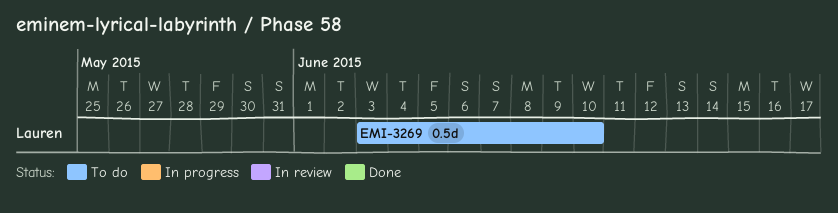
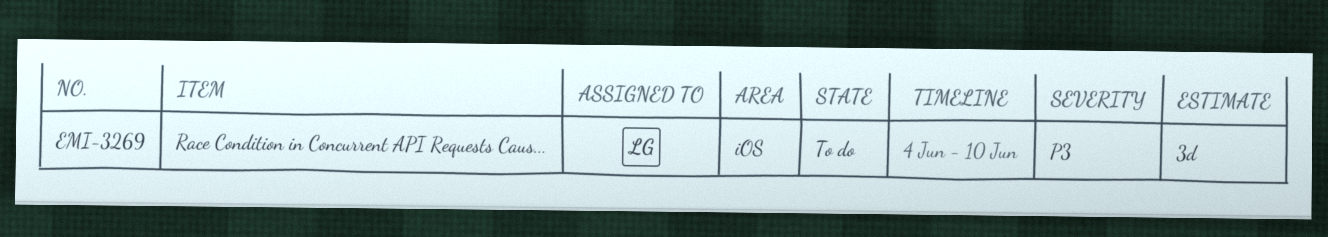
EMI-3269, estimate: 0.5d -> 3d
EMI-3269, start: Jun 3 -> Jun 4

